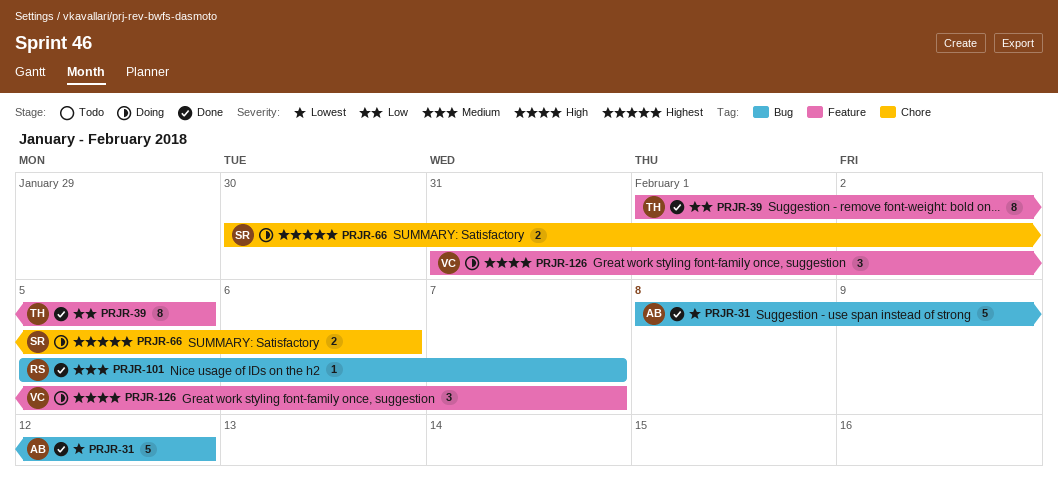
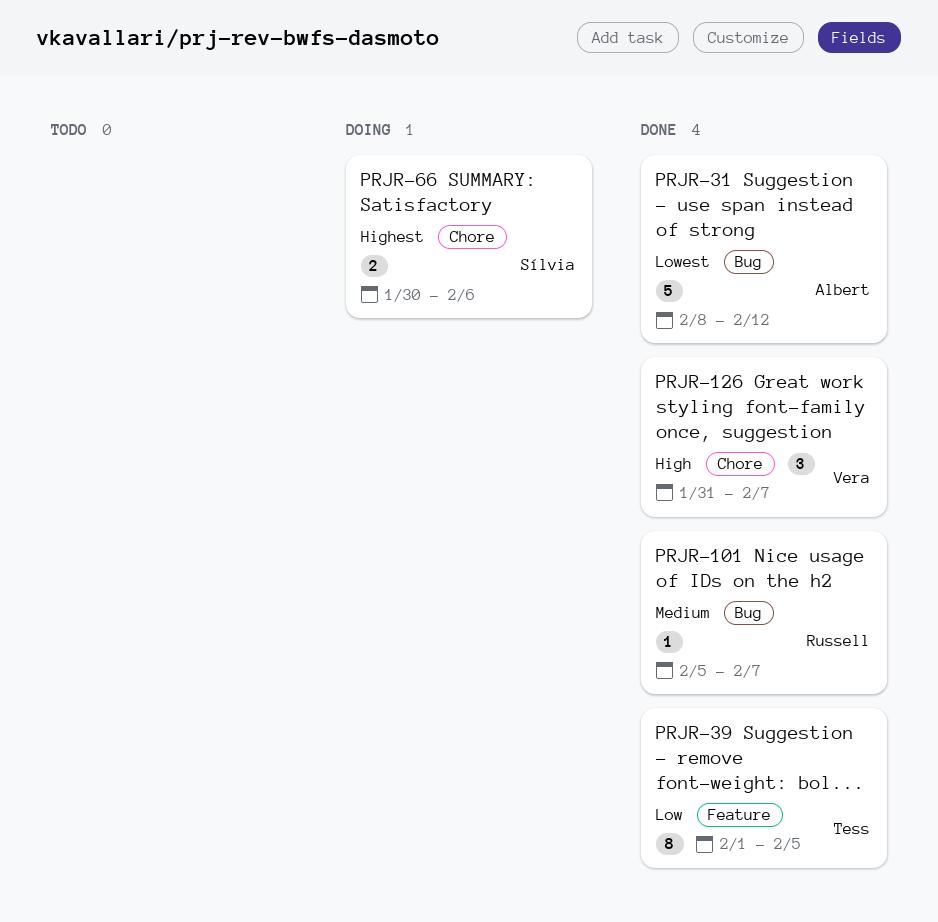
PRJR-126, status: Doing -> Done
PRJR-126, label: Feature -> Chore

